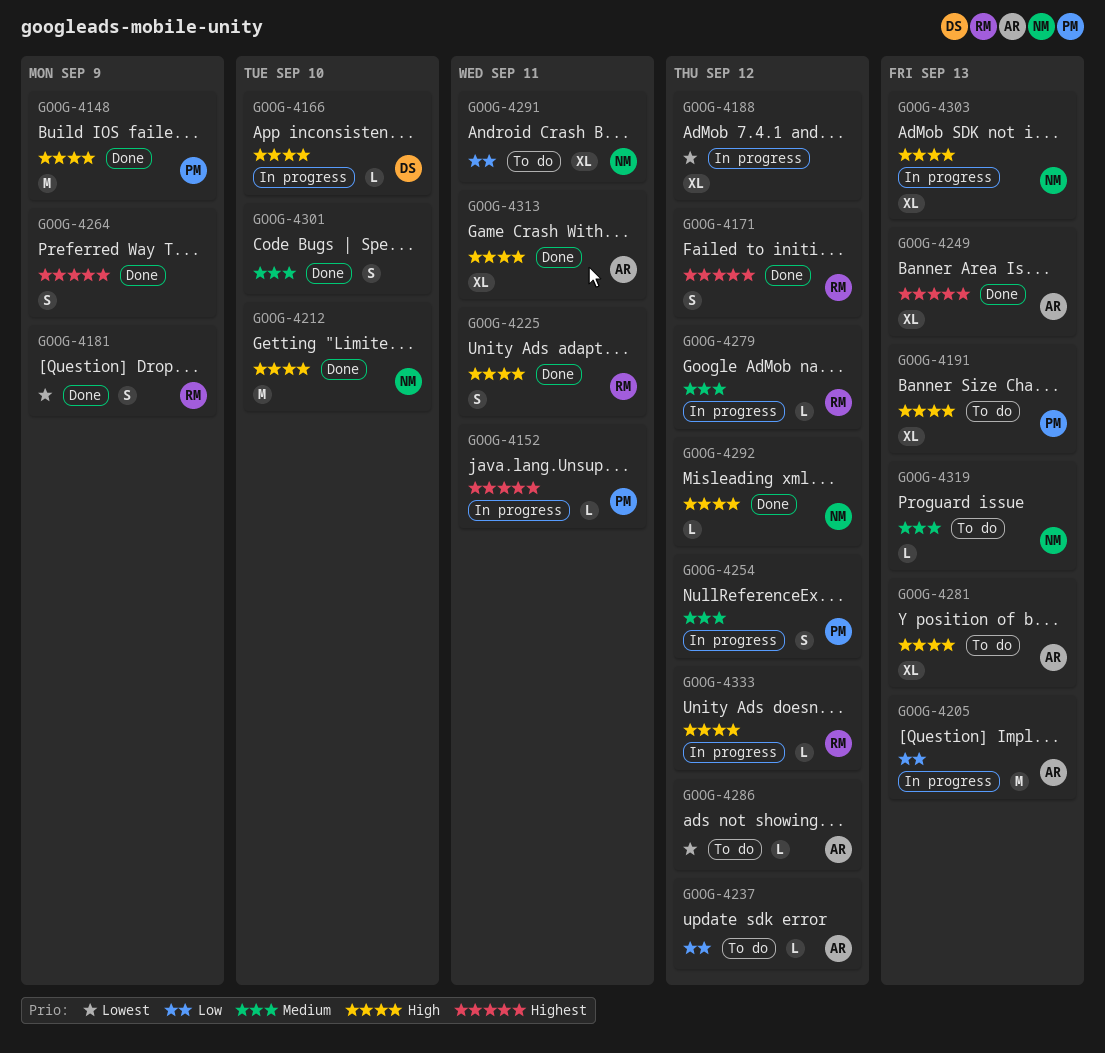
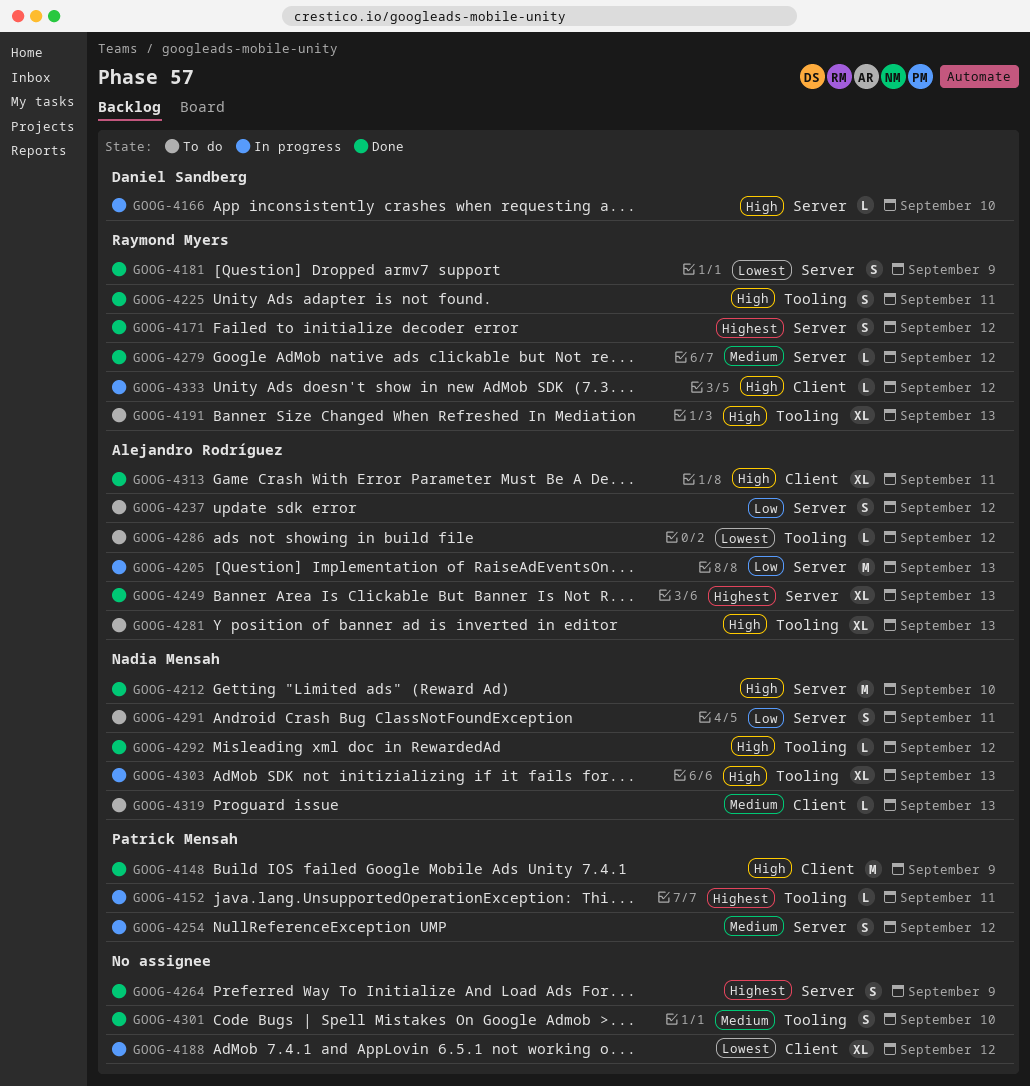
GOOG-4191, owner: Patrick Mensah -> Raymond Myers
GOOG-4237, estimate: L -> S
GOOG-4279, status: In progress -> Done
GOOG-4291, estimate: XL -> S

